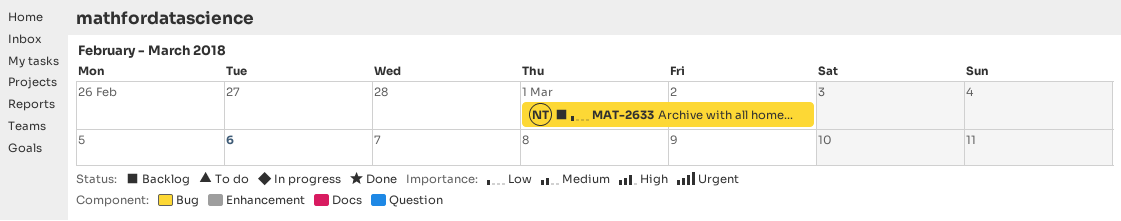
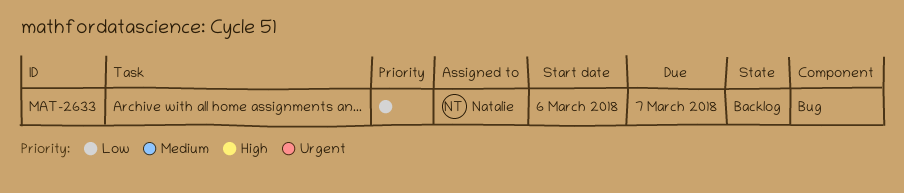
MAT-2633, start: Mar 1 -> Mar 6
MAT-2633, due: Mar 2 -> Mar 7

